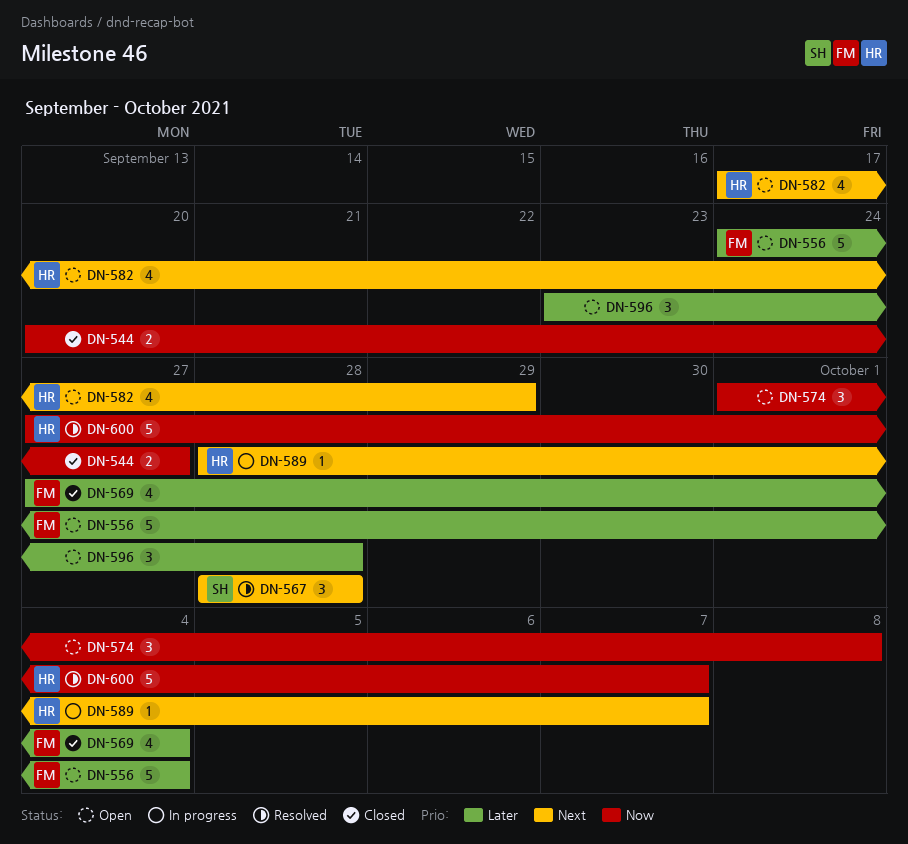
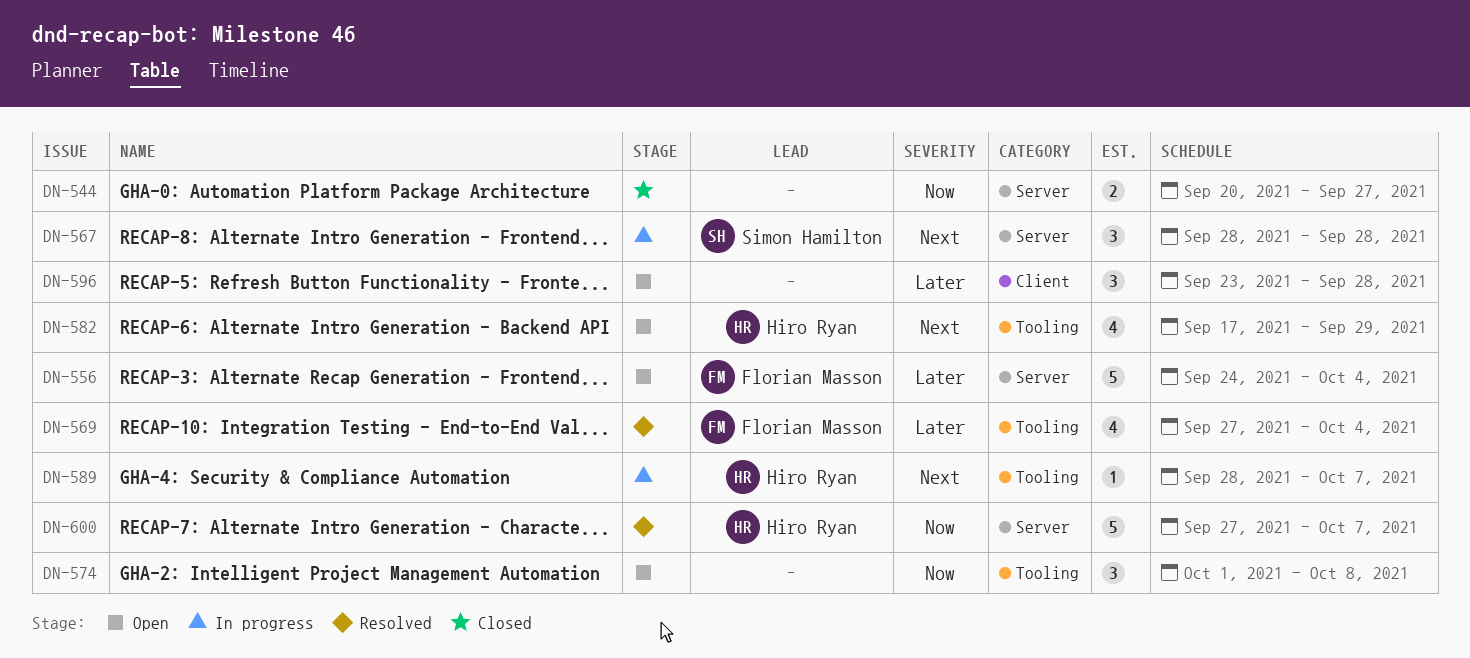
DN-567, status: Resolved -> In progress
DN-569, status: Closed -> Resolved

